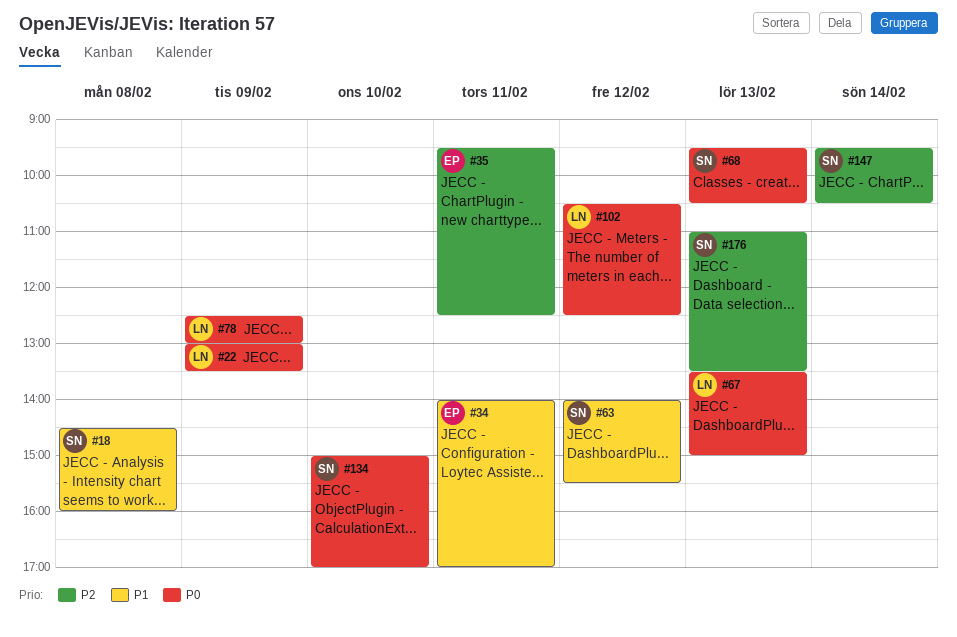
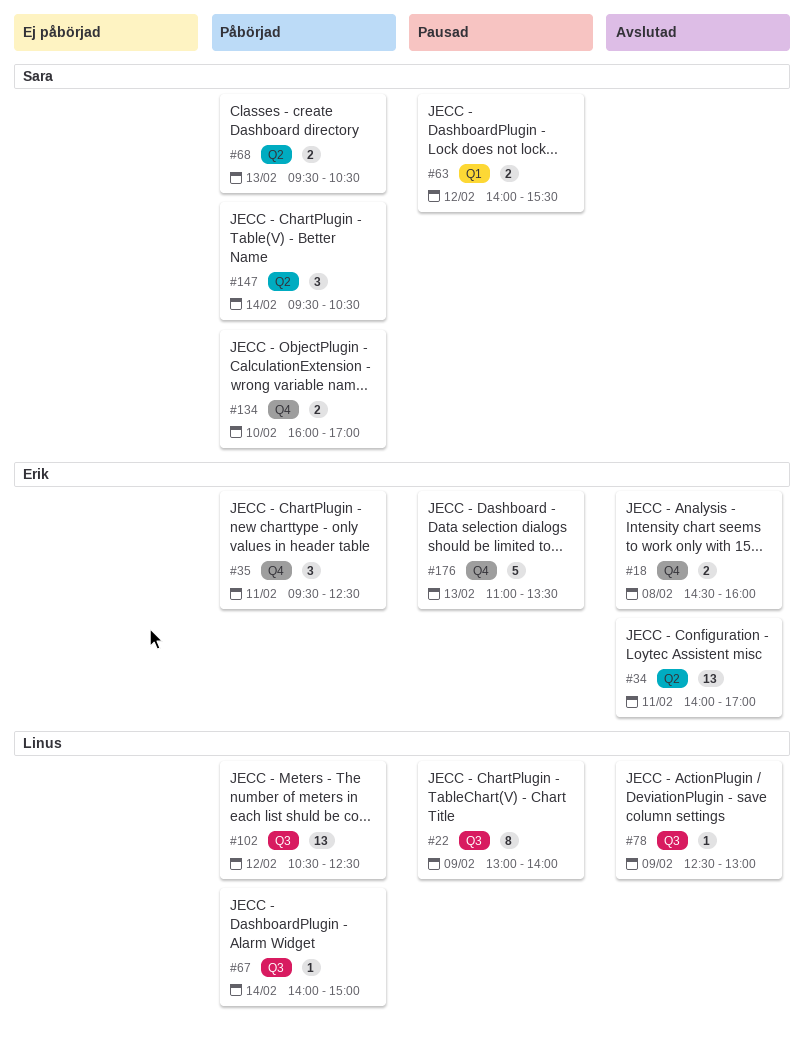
#18, owner: Sara -> Erik
#22, ends: 13:30 -> 14:00
#67, day: Feb 13 -> Feb 14
#67, begins: 13:30 -> 14:00
#134, begins: 15:00 -> 16:00
#176, owner: Sara -> Erik

